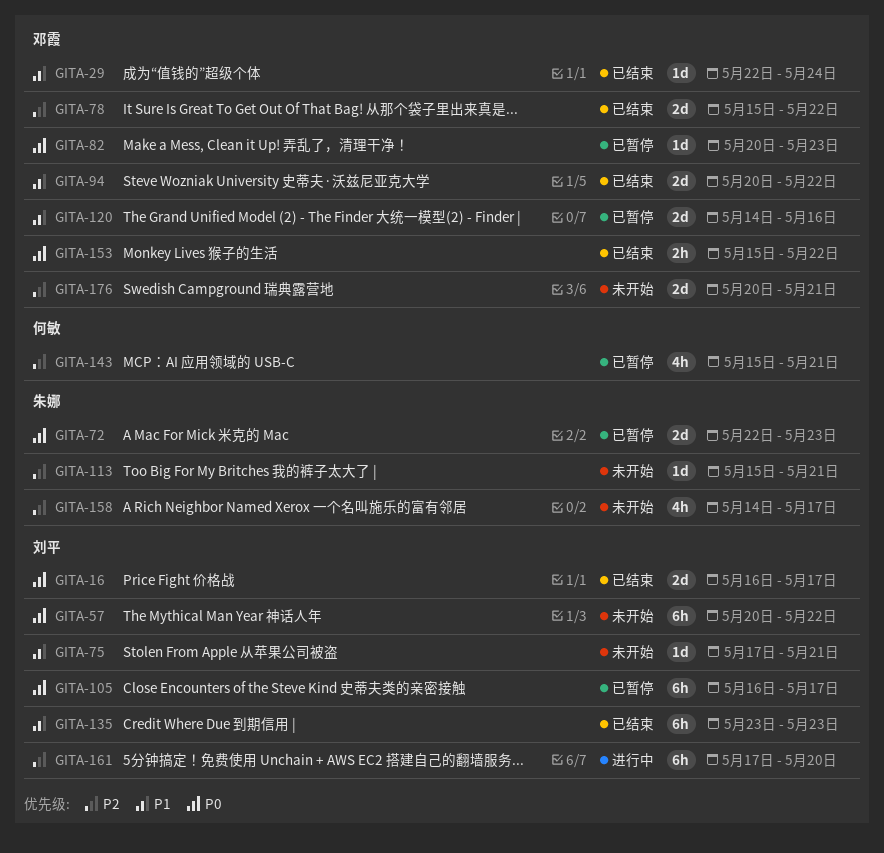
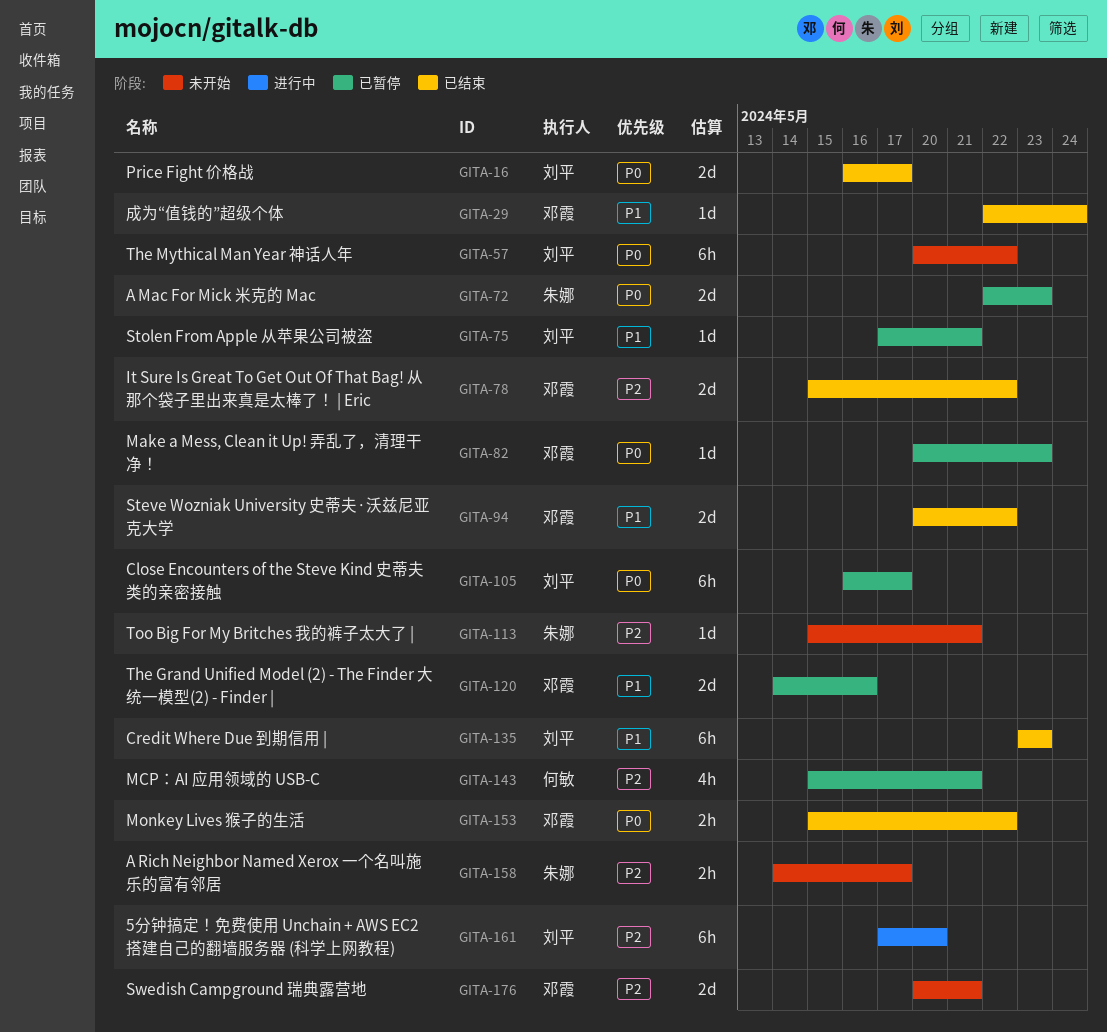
GITA-75, status: 未开始 -> 已暂停
GITA-158, estimate: 4h -> 2h

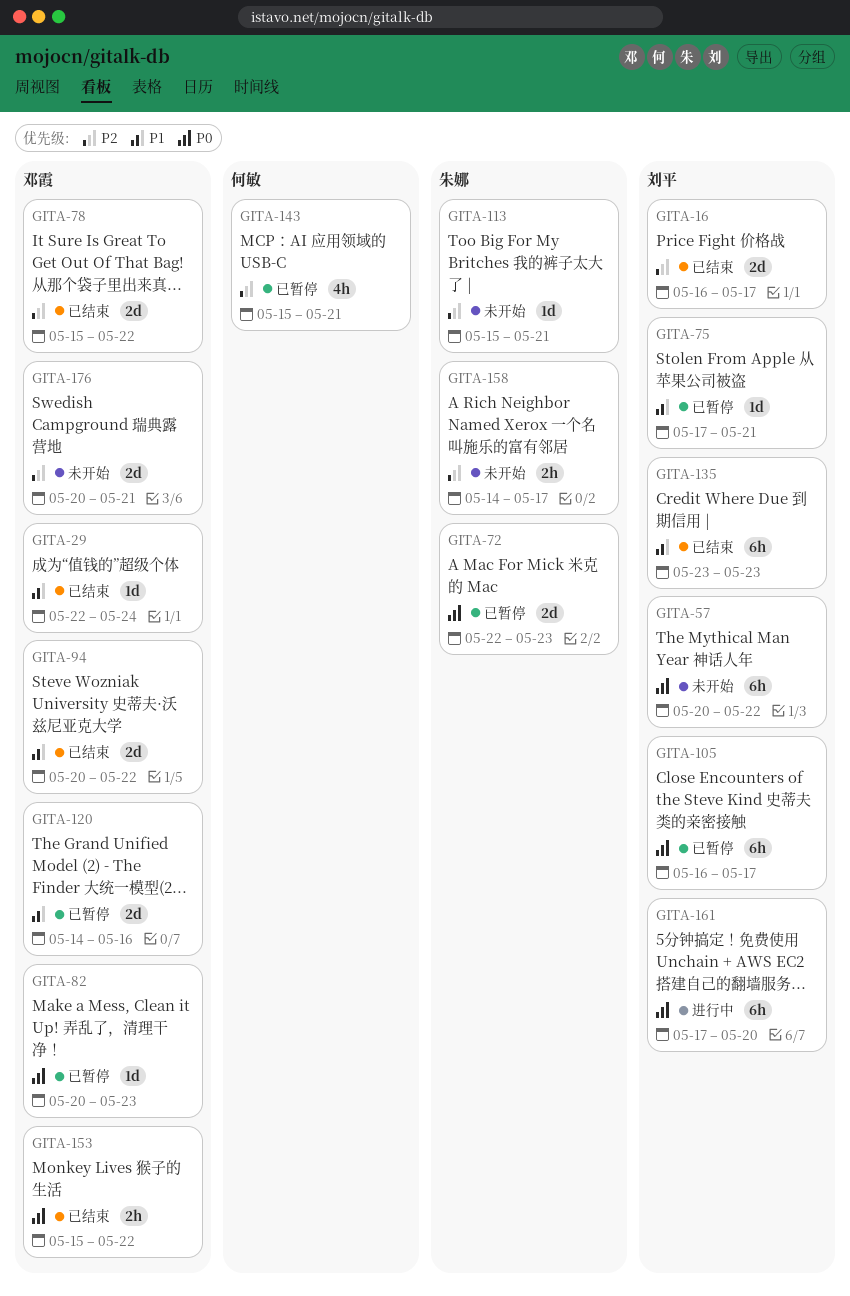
GITA-16, priority: P0 -> P2
GITA-161, priority: P2 -> P0

